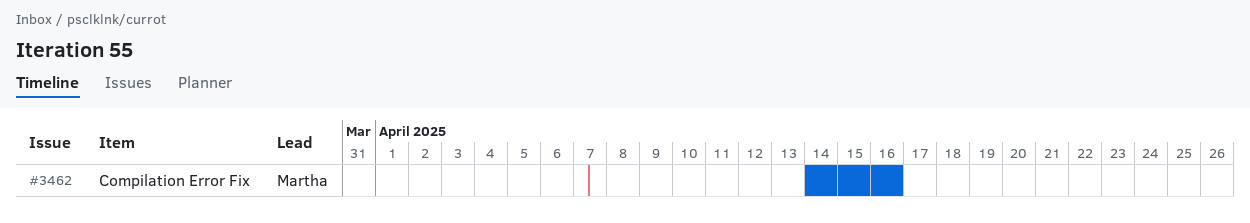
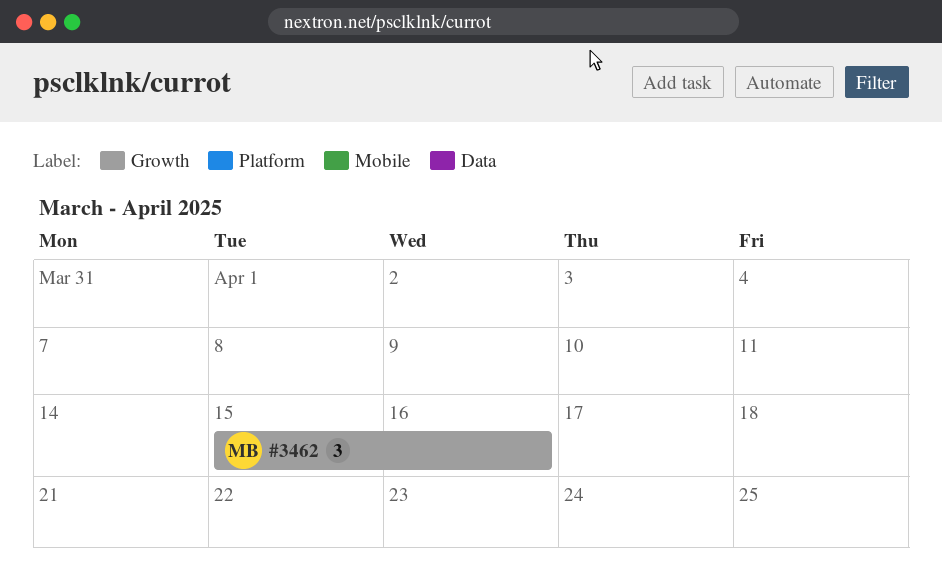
#3462, start: Apr 14 -> Apr 15

